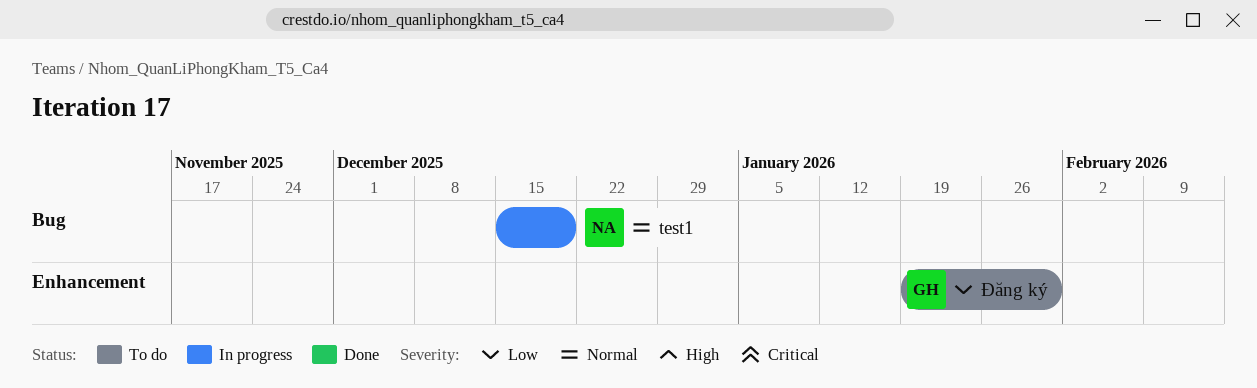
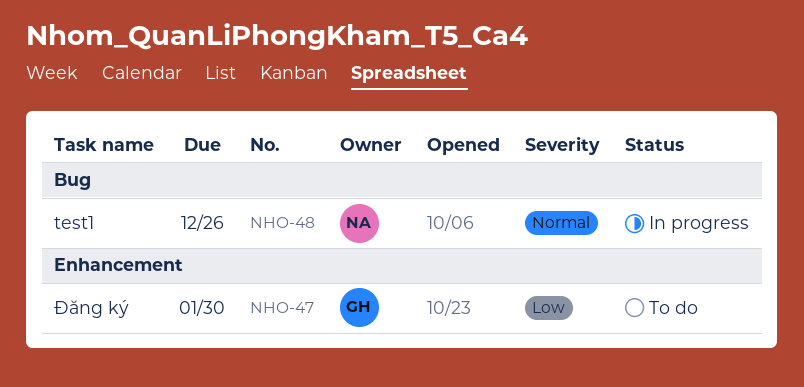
test1, due: Dec 19 -> Dec 26

